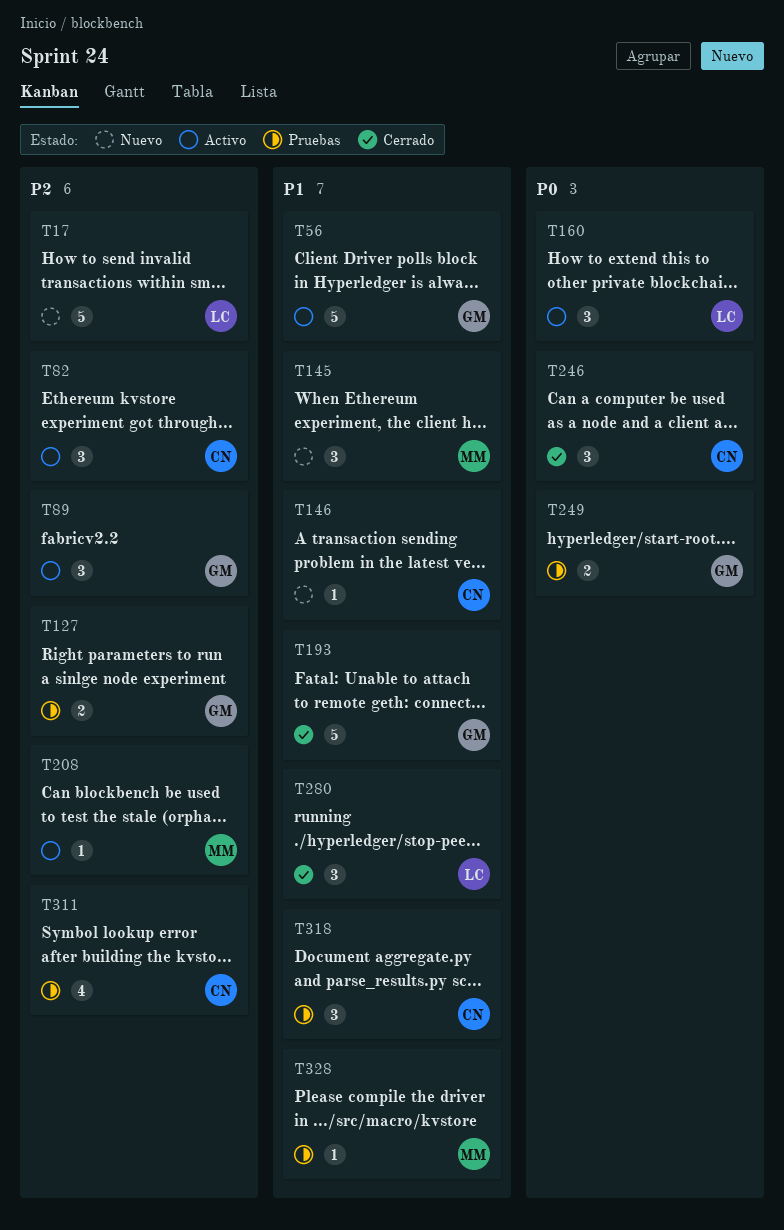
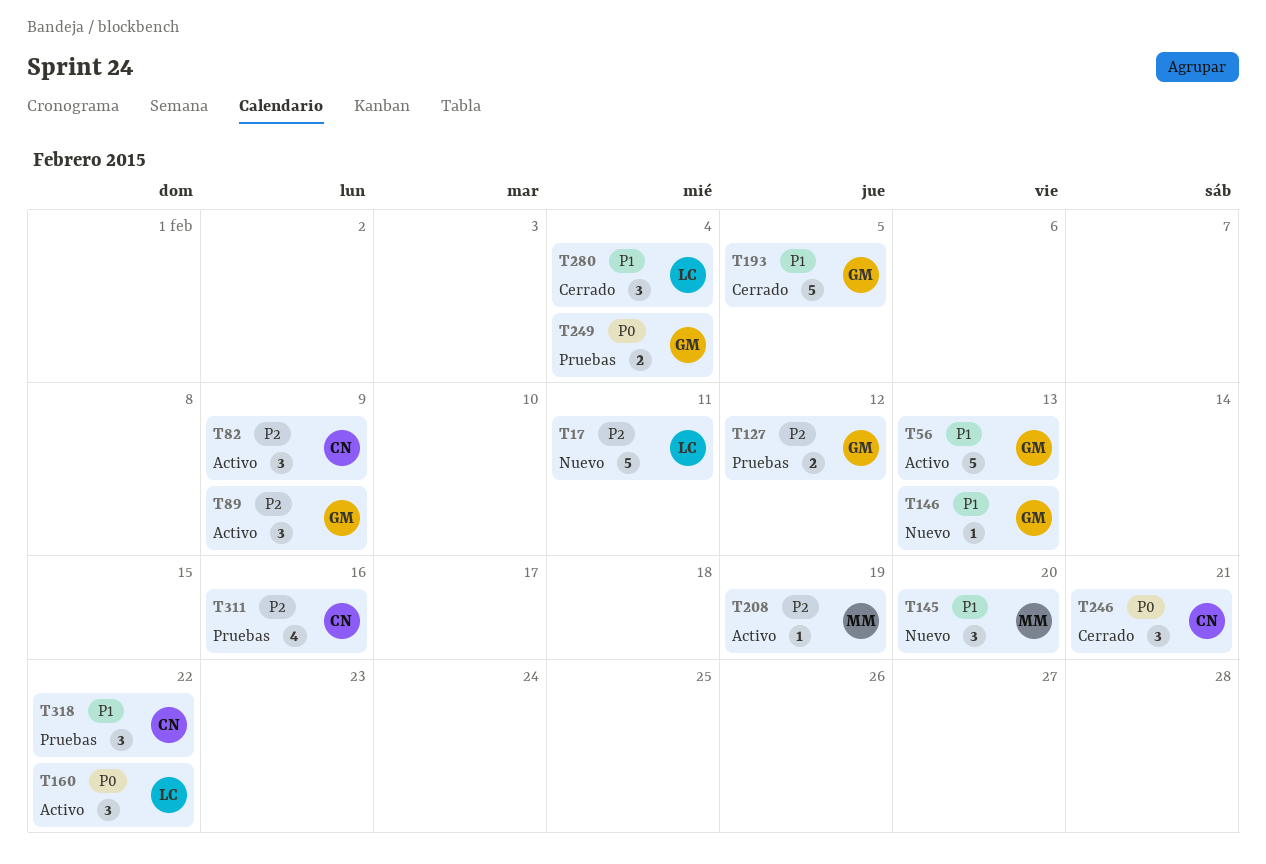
T146, owner: CN -> GM
T328: present -> none

